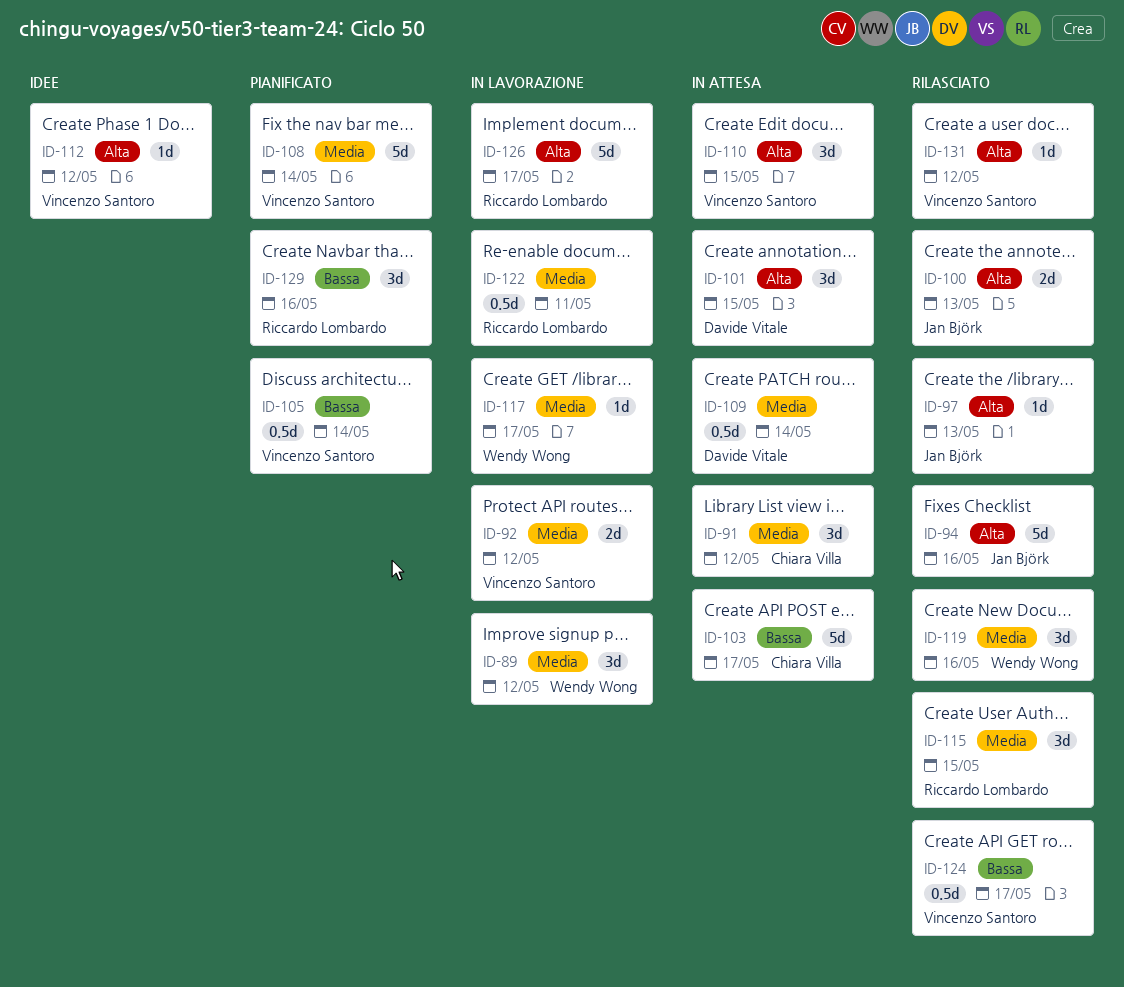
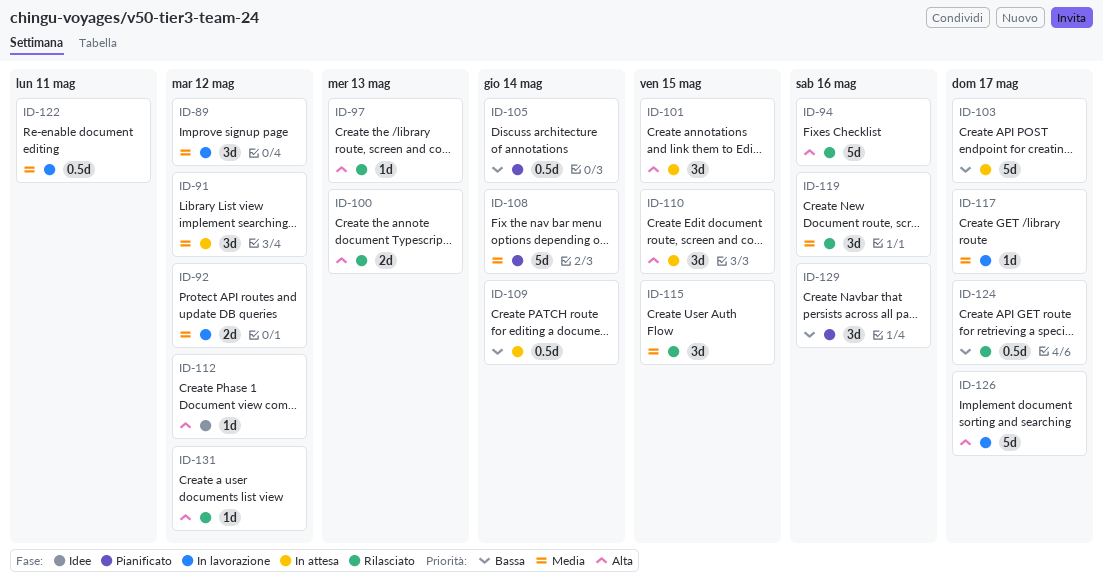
ID-109, priority: Media -> Bassa

